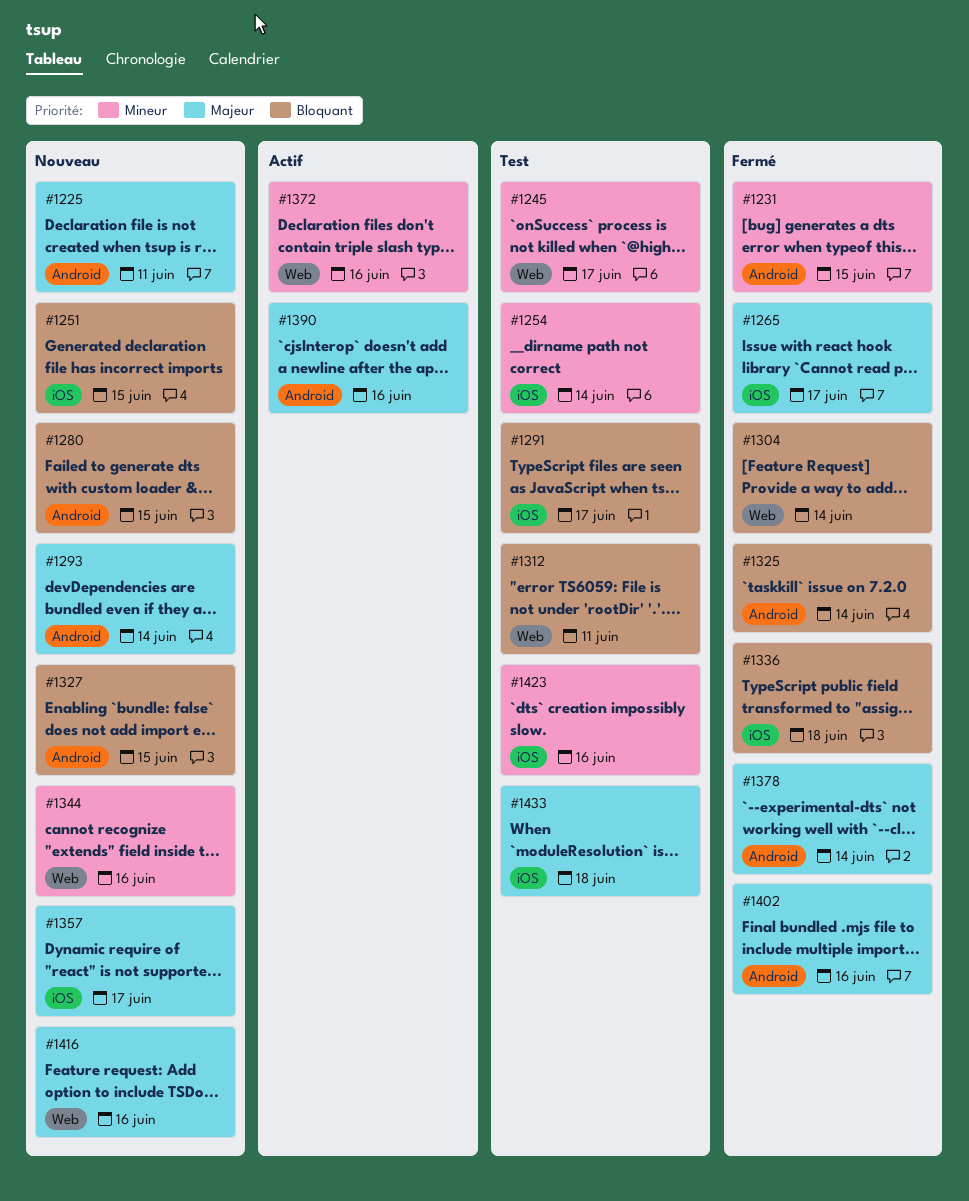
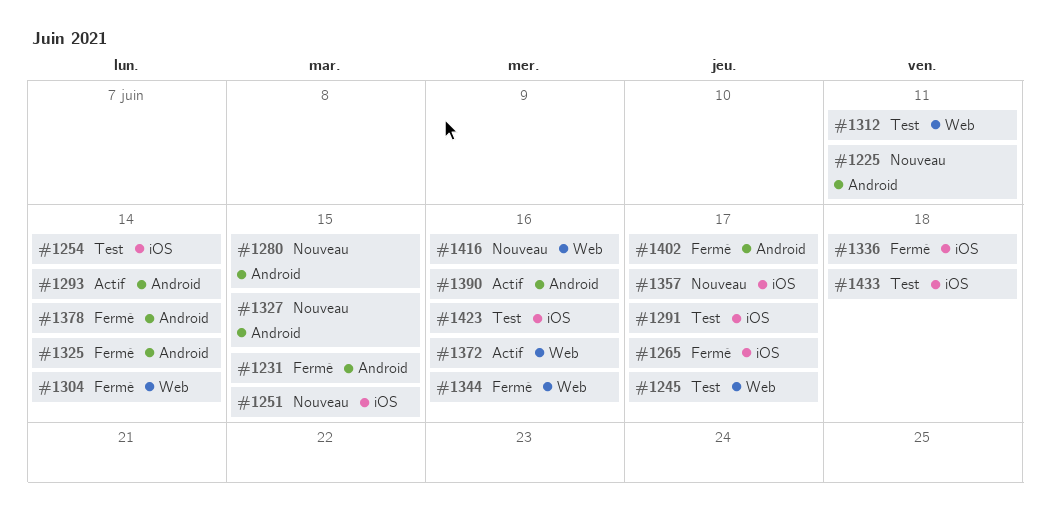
#1293, status: Nouveau -> Actif
#1344, status: Nouveau -> Fermé
#1402, due: Jun 16 -> Jun 17

